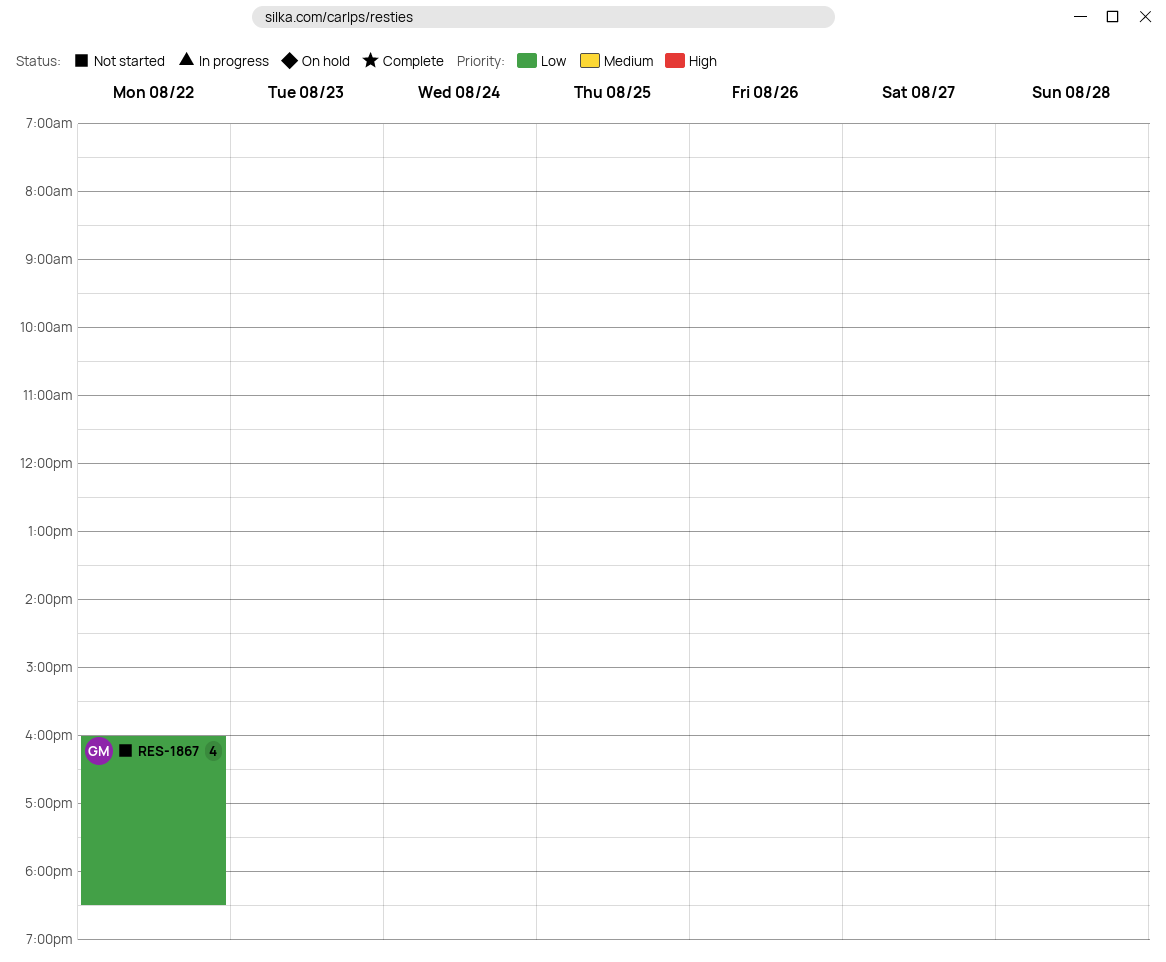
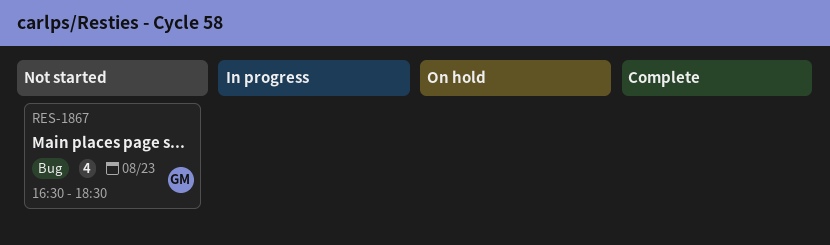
RES-1867, day: Aug 22 -> Aug 23
RES-1867, begins: 16:00 -> 16:30

